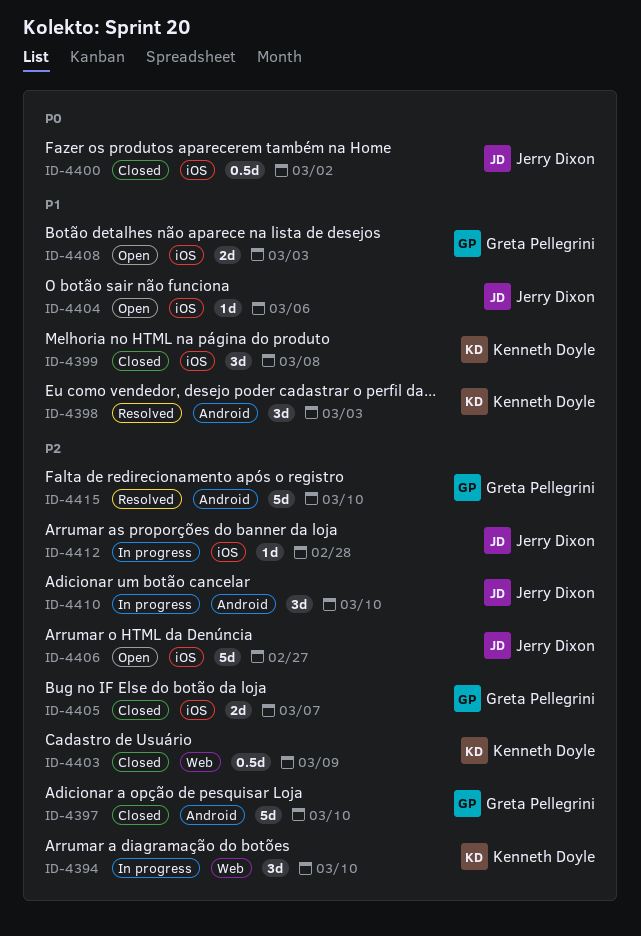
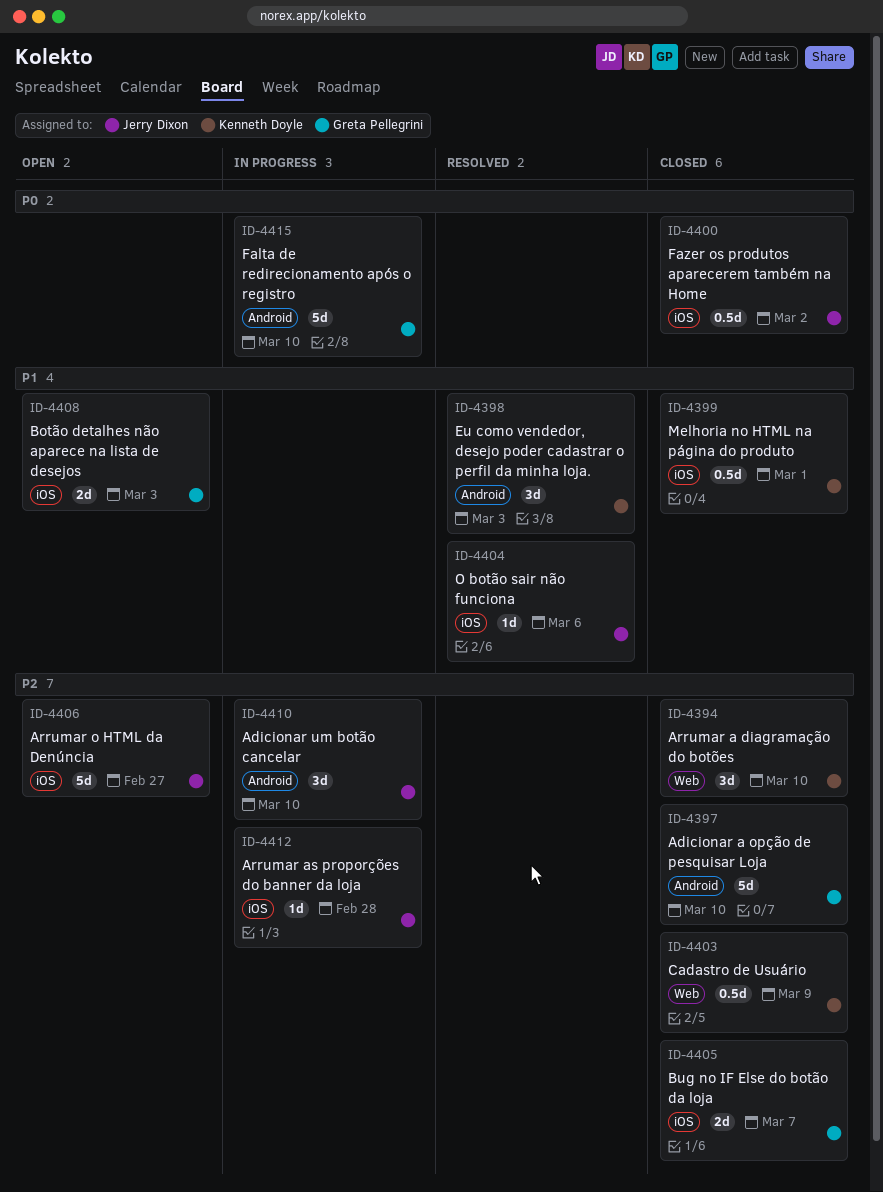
ID-4394, status: In progress -> Closed
ID-4399, estimate: 3d -> 0.5d
ID-4399, due: Mar 8 -> Mar 1
ID-4404, status: Open -> Resolved
ID-4415, status: Resolved -> In progress
ID-4415, priority: P2 -> P0

